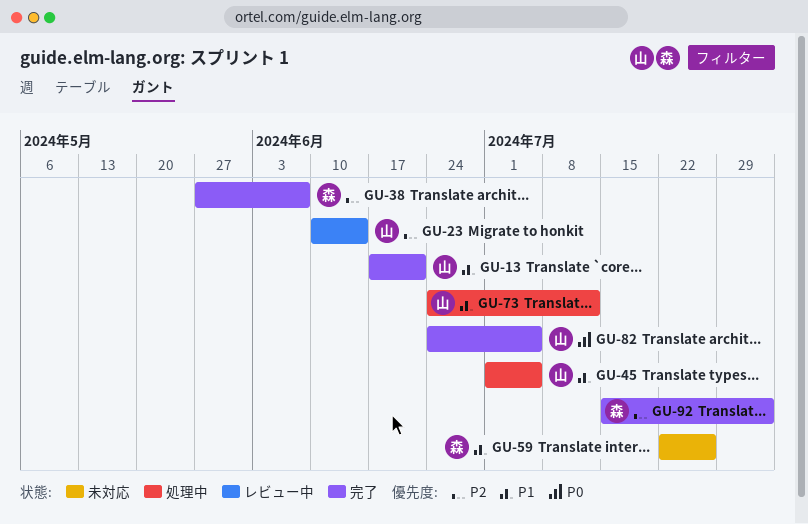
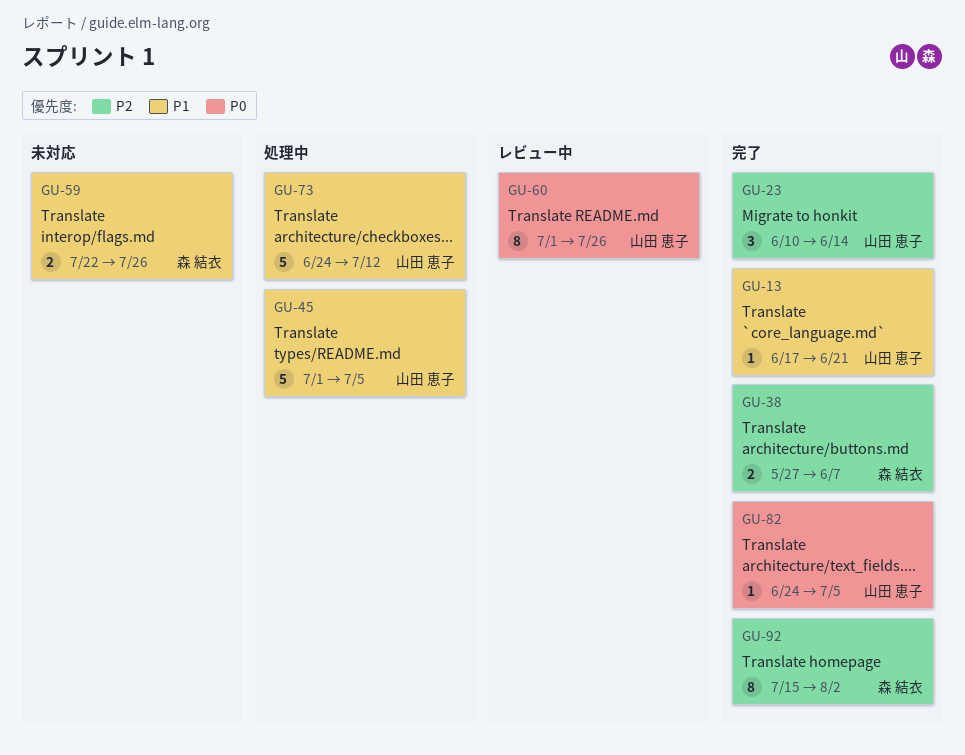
GU-23, status: レビュー中 -> 完了
GU-60: none -> present

